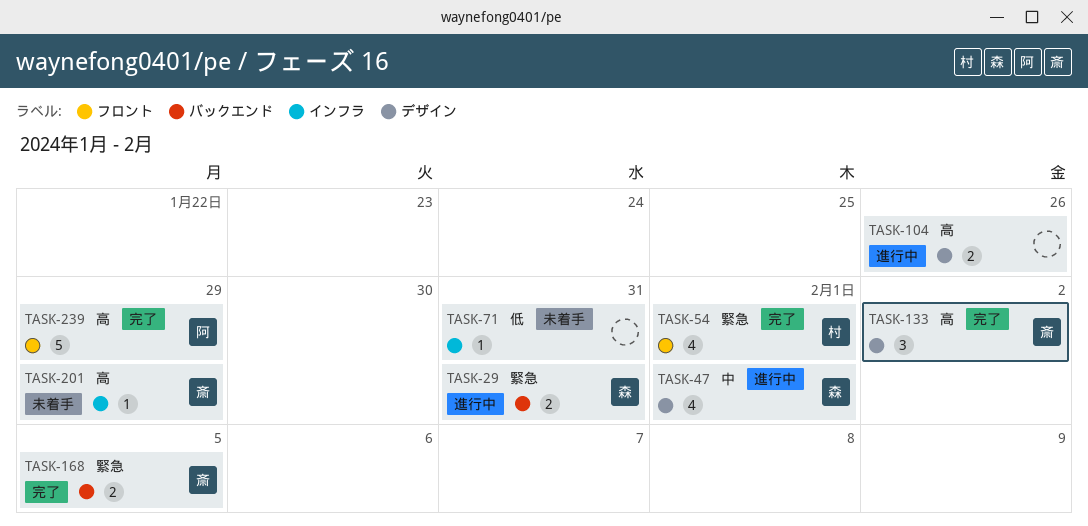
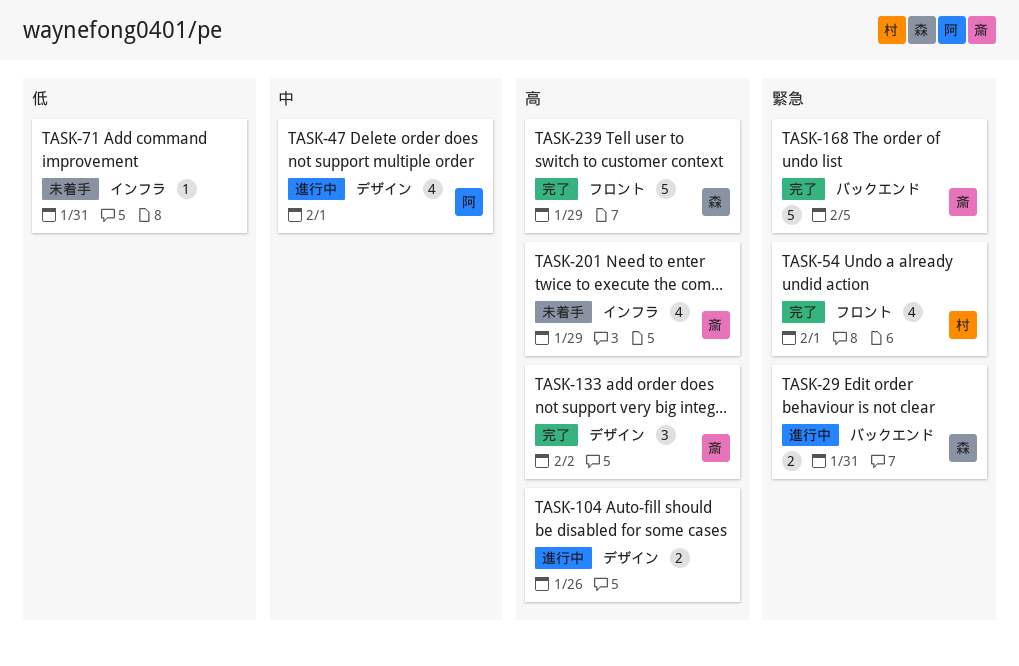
TASK-47, owner: 森 -> 阿
TASK-168, estimate: 2 -> 5
TASK-201, estimate: 1 -> 4
TASK-239, owner: 阿 -> 森

